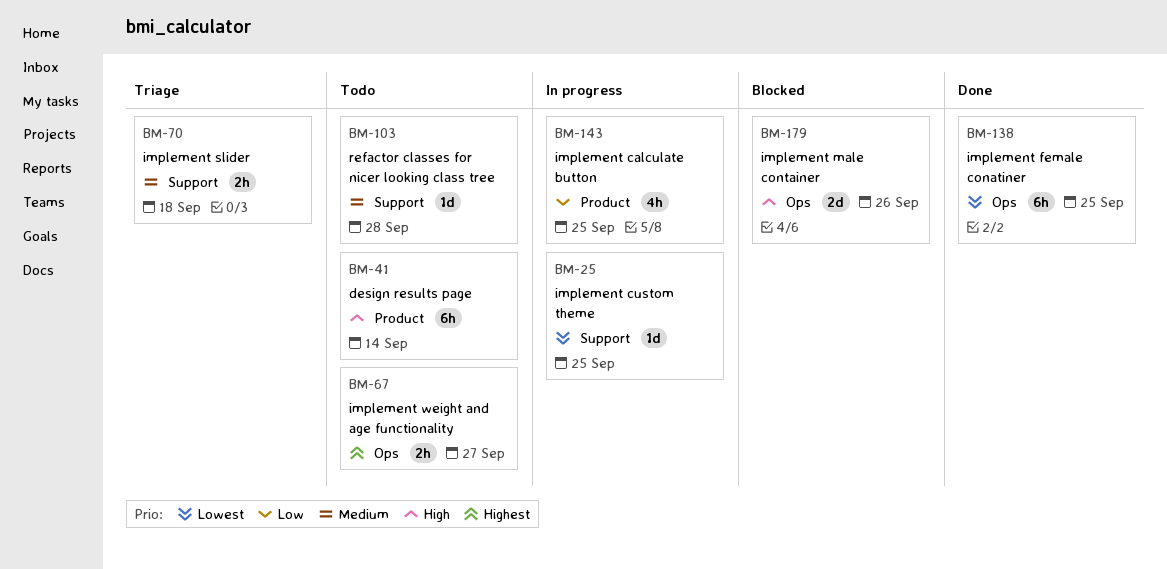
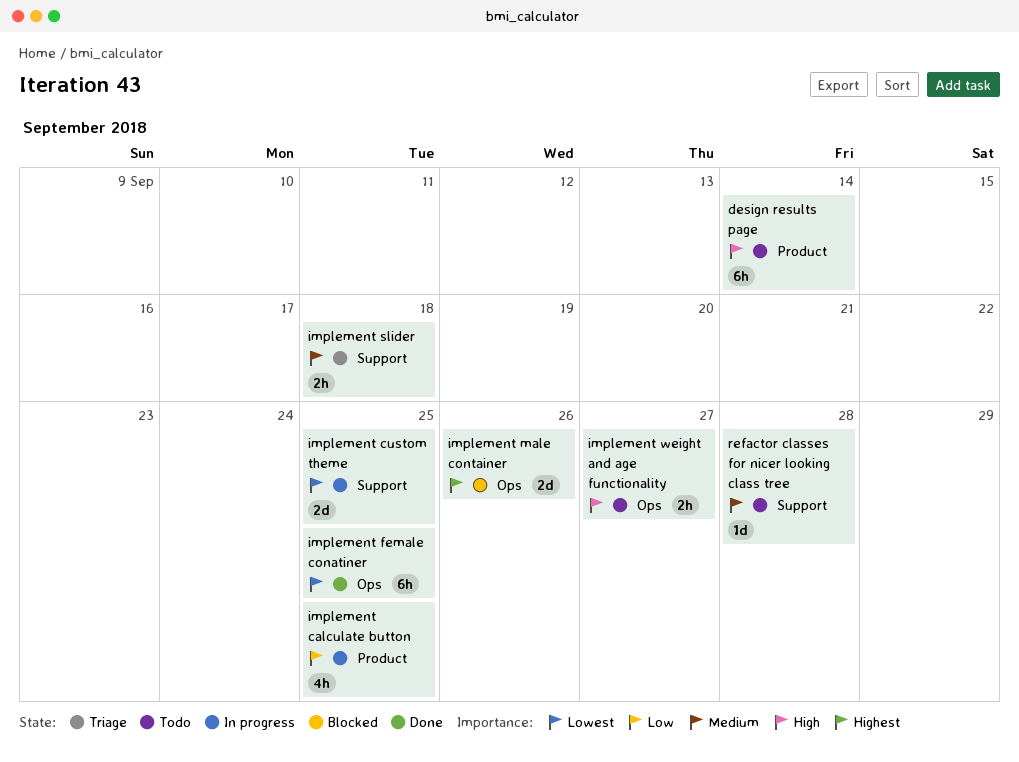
implement custom theme, estimate: 1d -> 2d
implement male container, priority: High -> Highest
implement weight and age functionality, priority: Highest -> High

